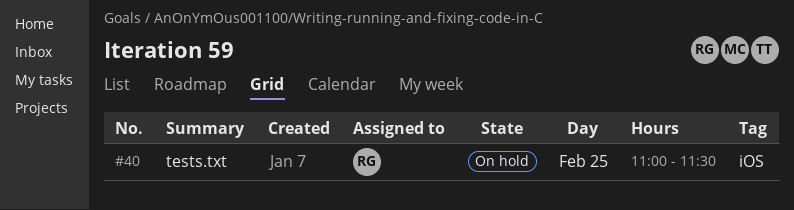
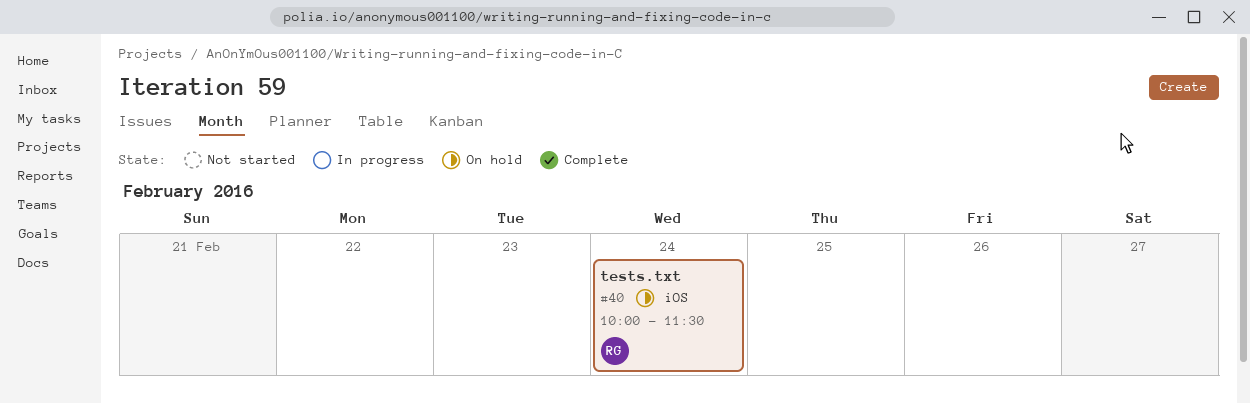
#40, day: Feb 25 -> Feb 24
#40, begins: 11:00 -> 10:00

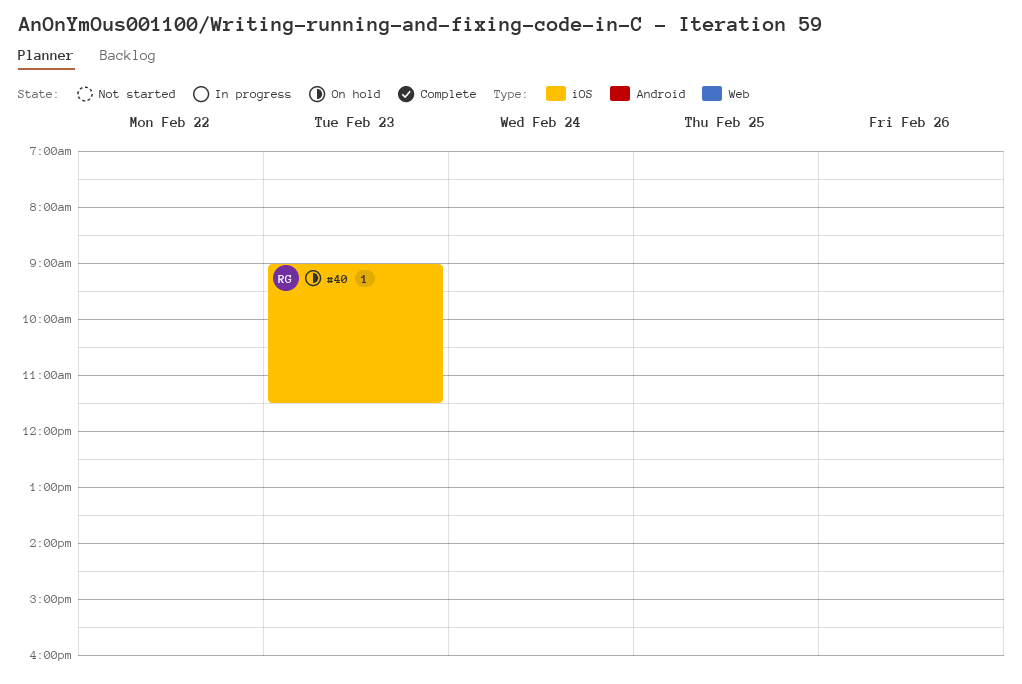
#40, day: Feb 24 -> Feb 23
#40, begins: 10:00 -> 09:00

